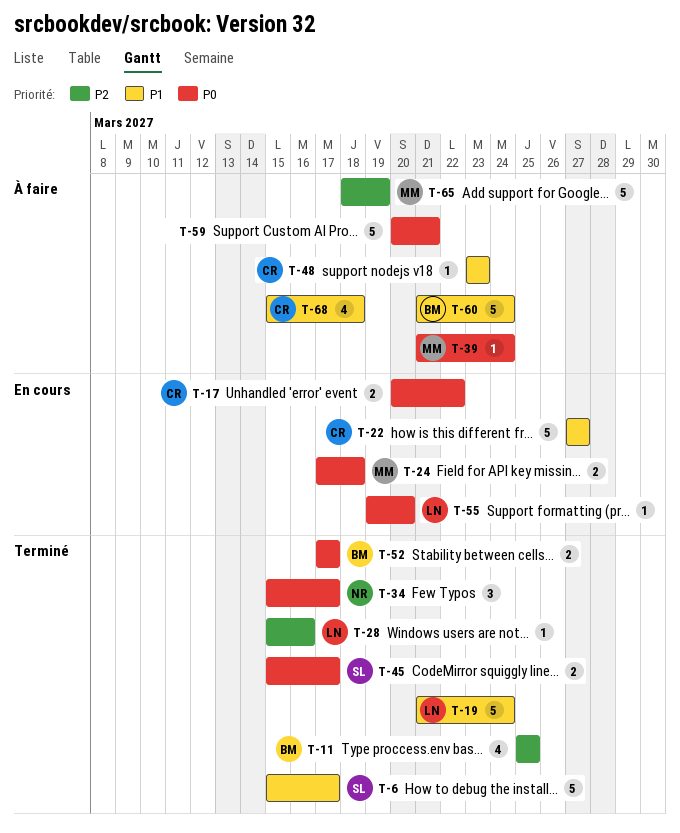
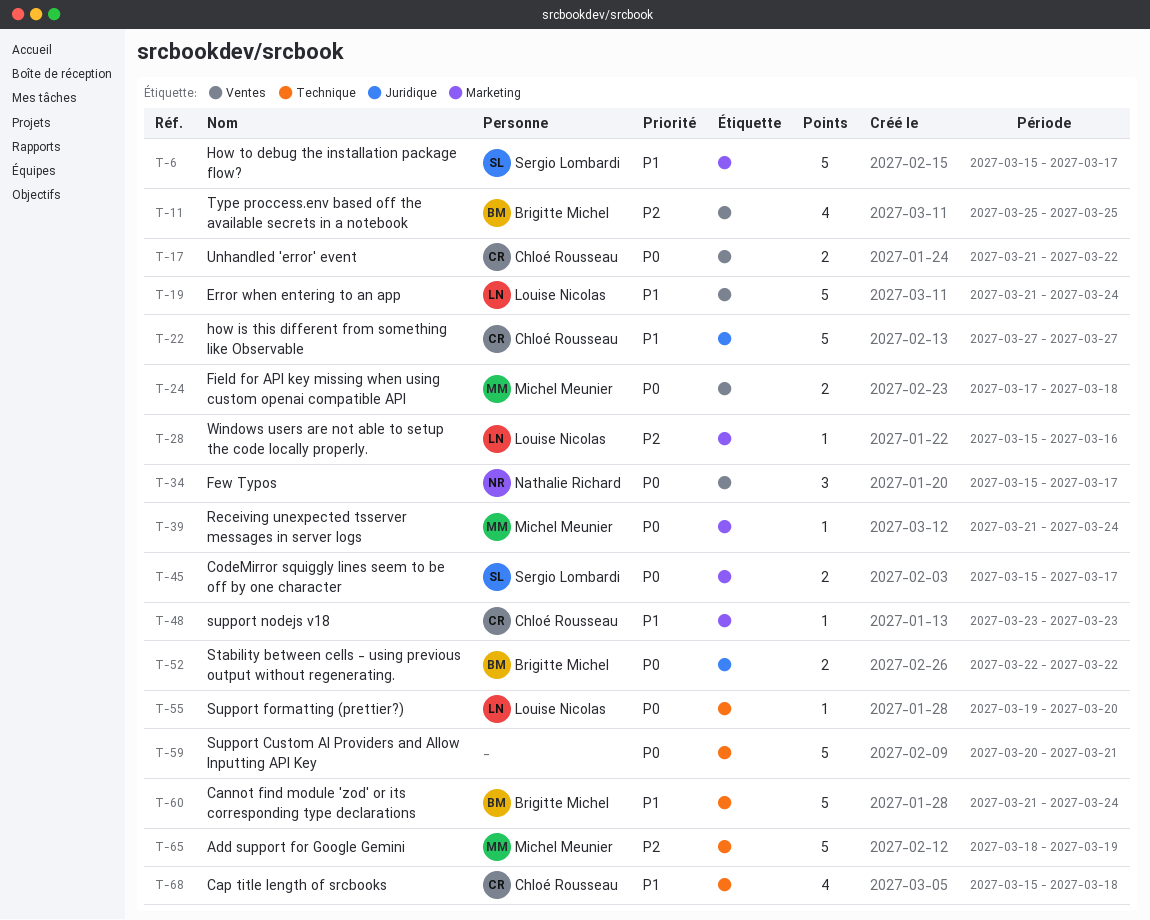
T-17, start: Mar 20 -> Mar 21
T-52, start: Mar 17 -> Mar 22
T-52, due: Mar 17 -> Mar 22

